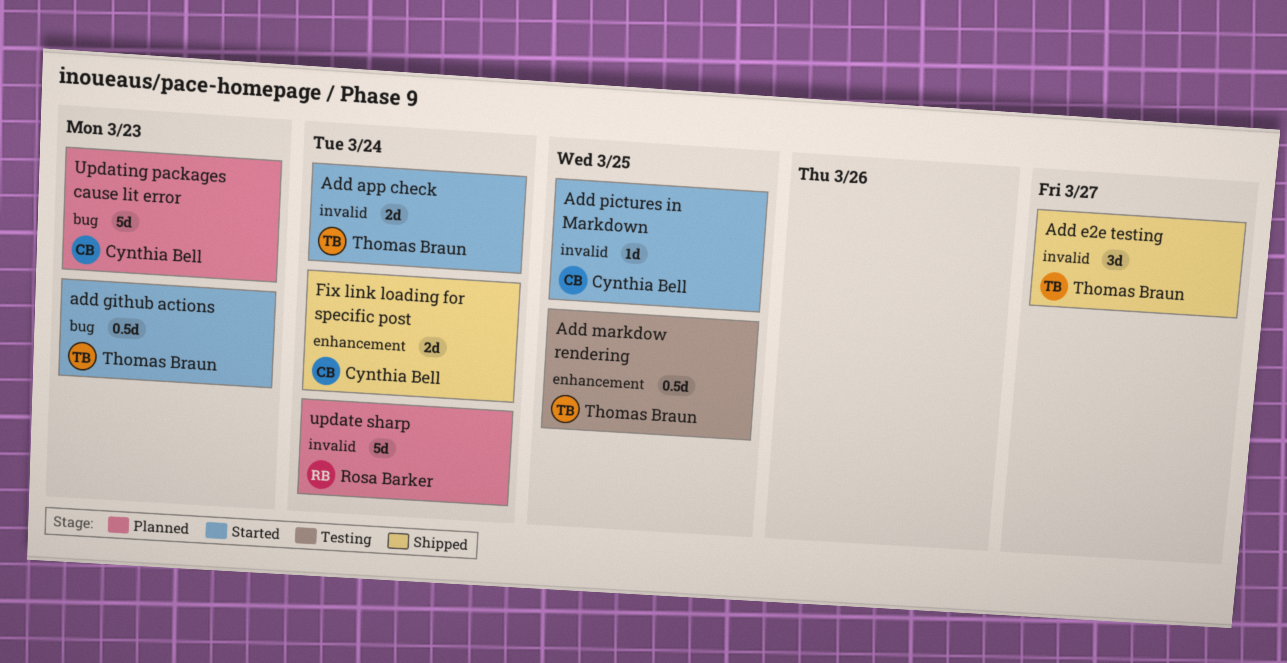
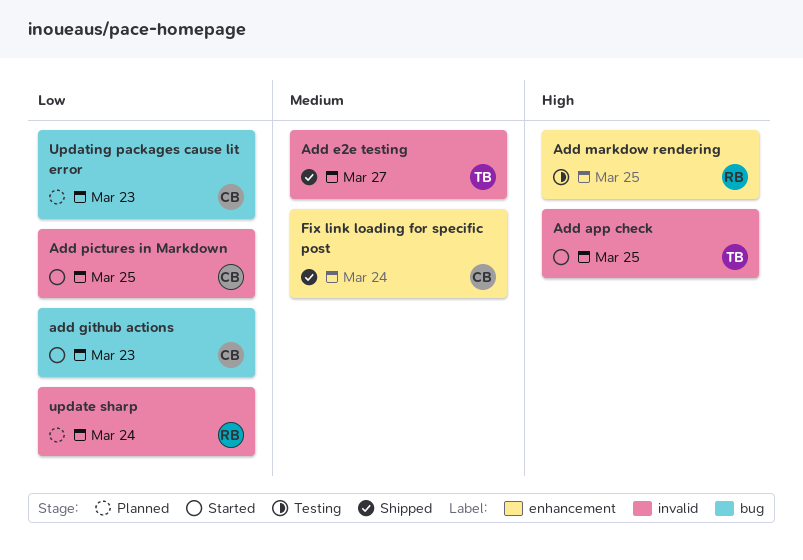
Add app check, due: Mar 24 -> Mar 25
add github actions, owner: Thomas Braun -> Cynthia Bell
Add markdow rendering, owner: Thomas Braun -> Rosa Barker

